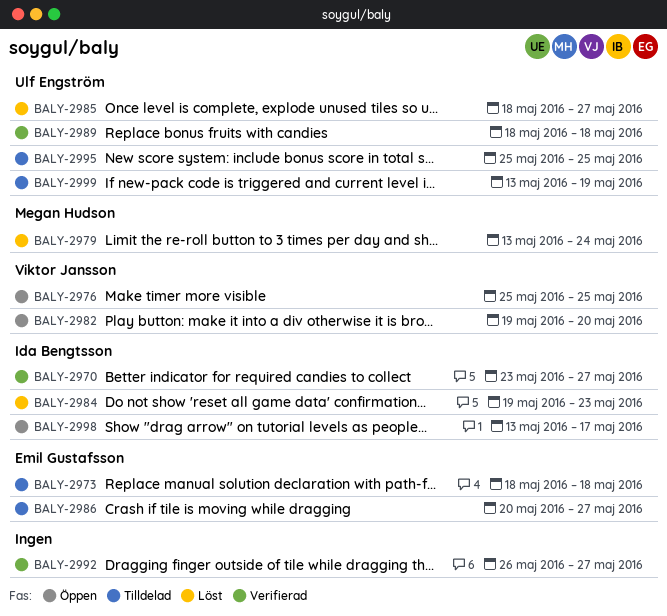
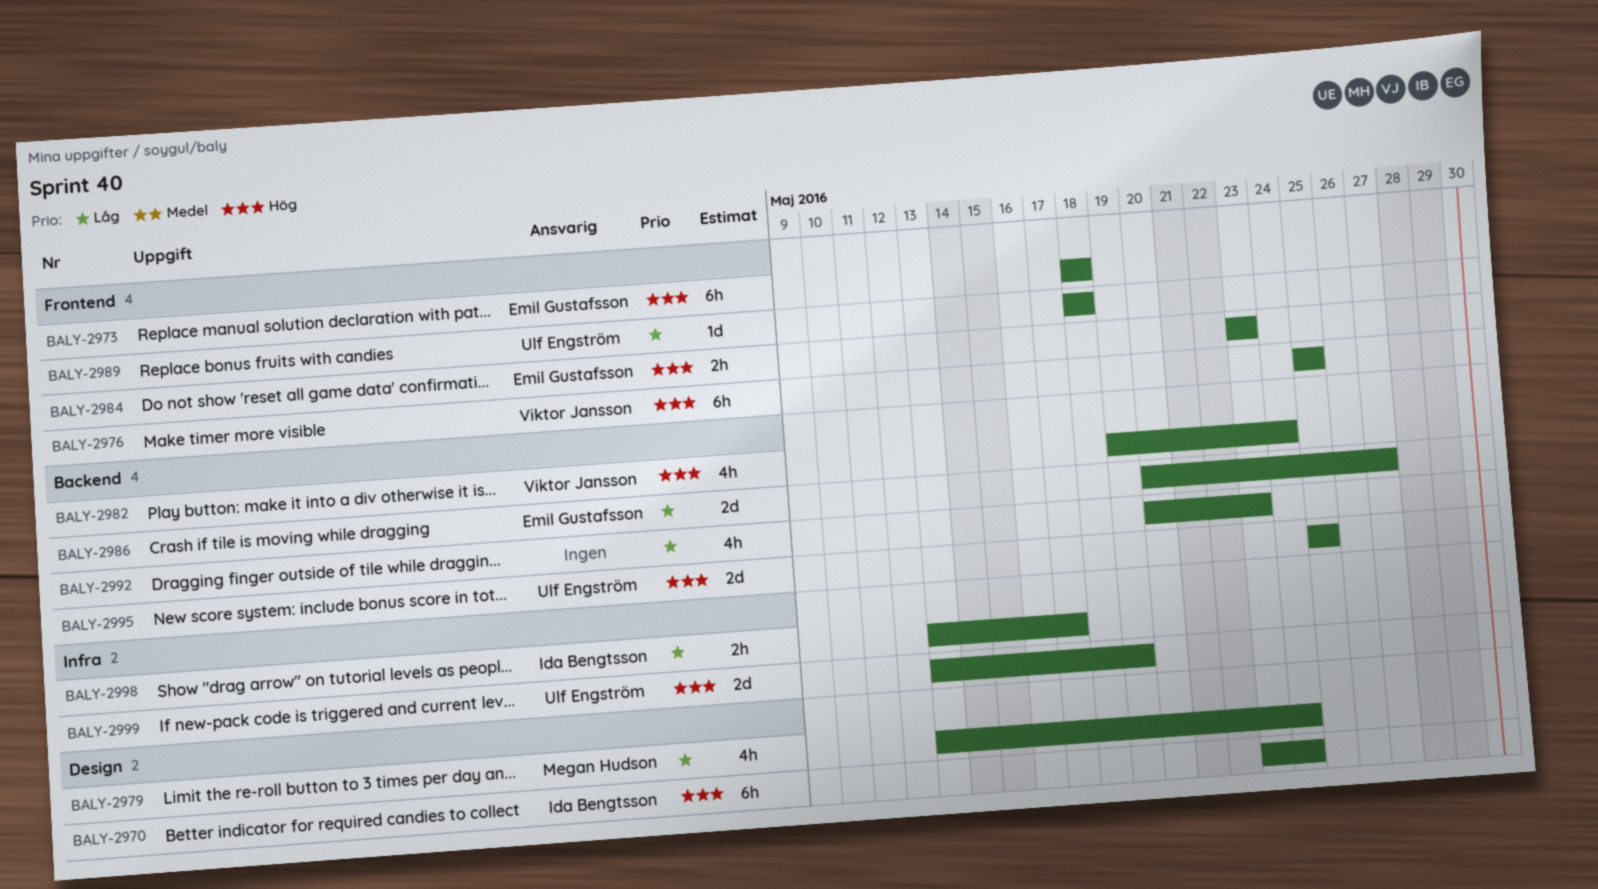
BALY-2970, due: May 27 -> May 24
BALY-2982, due: May 20 -> May 24
BALY-2984, owner: Ida Bengtsson -> Emil Gustafsson
BALY-2984, start: May 19 -> May 23
BALY-2985: present -> none
BALY-2992, start: May 26 -> May 20
BALY-2992, due: May 27 -> May 23

